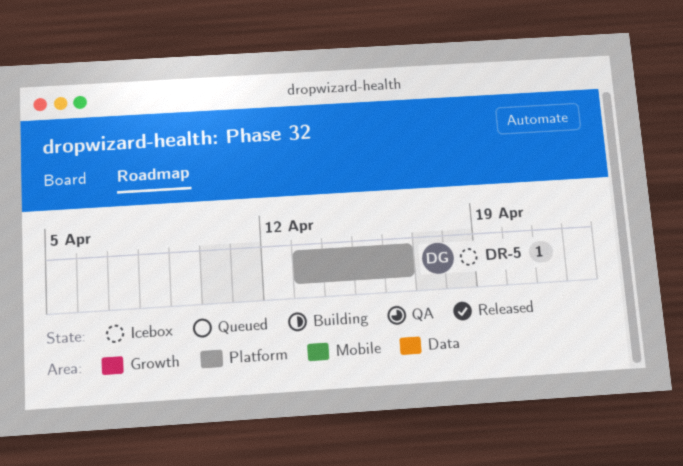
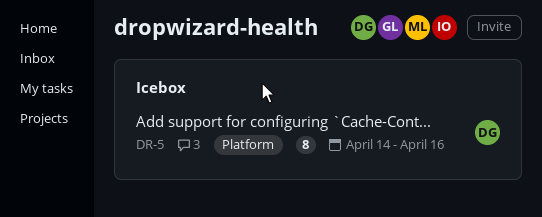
DR-5, estimate: 1 -> 8
DR-5, start: Apr 13 -> Apr 14

